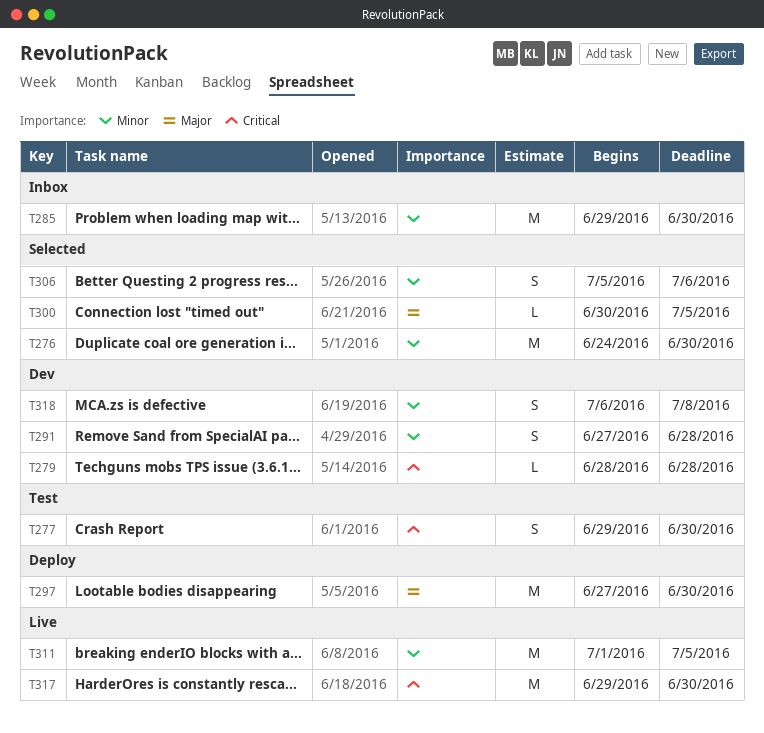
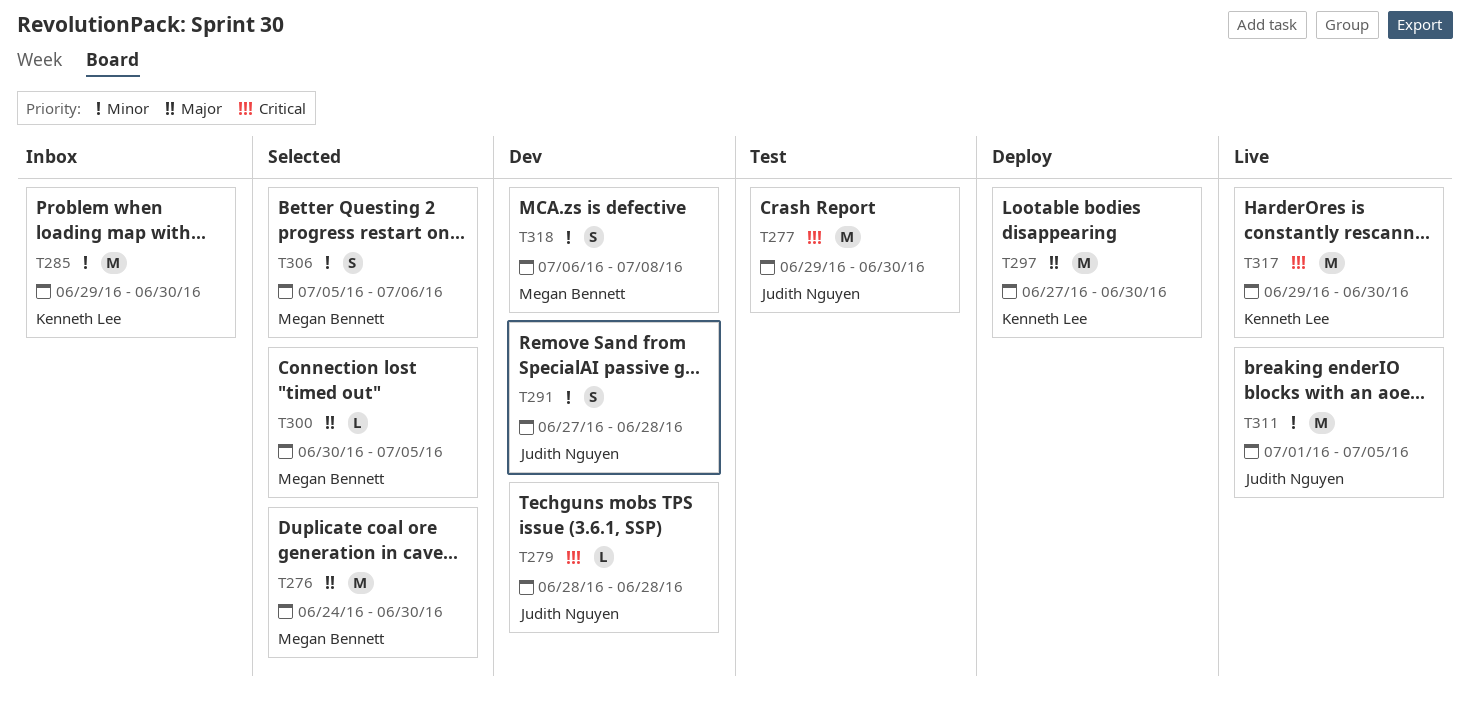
T276, priority: Minor -> Major
T277, estimate: S -> M

